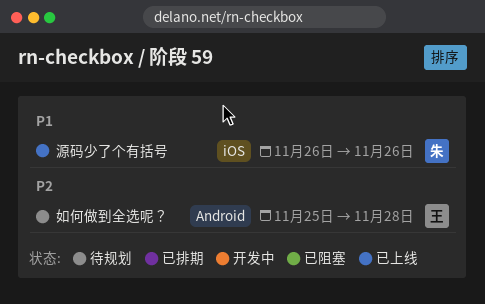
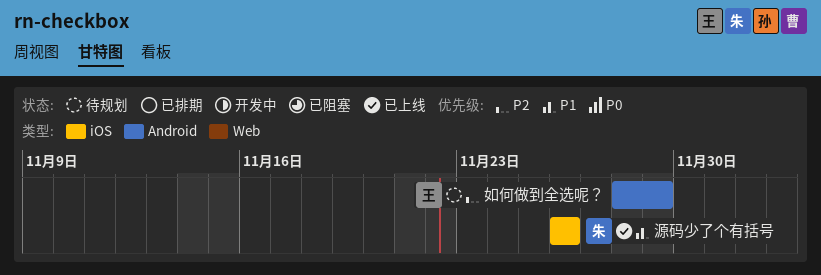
如何做到全选呢？, start: Nov 25 -> Nov 28
如何做到全选呢？, due: Nov 28 -> Nov 29

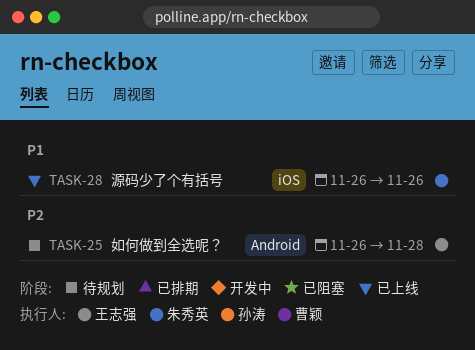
如何做到全选呢？, start: Nov 28 -> Nov 26
如何做到全选呢？, due: Nov 29 -> Nov 28

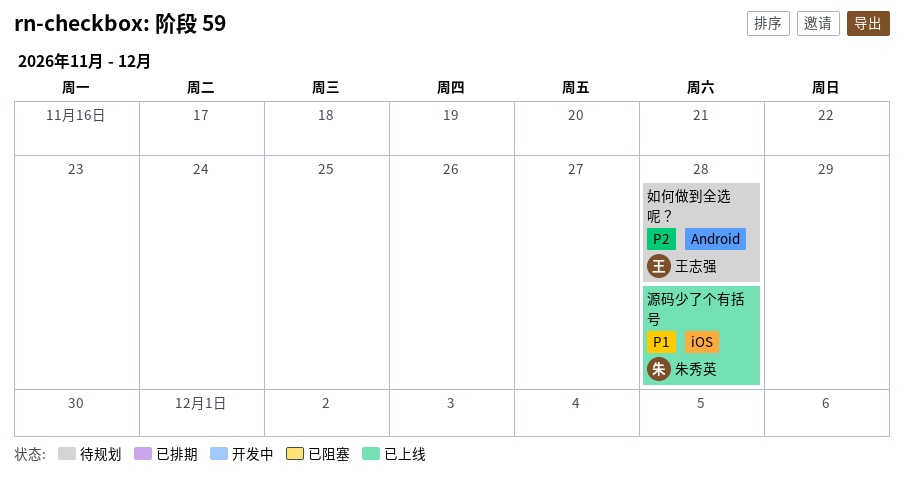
源码少了个有括号, due: Nov 26 -> Nov 28

